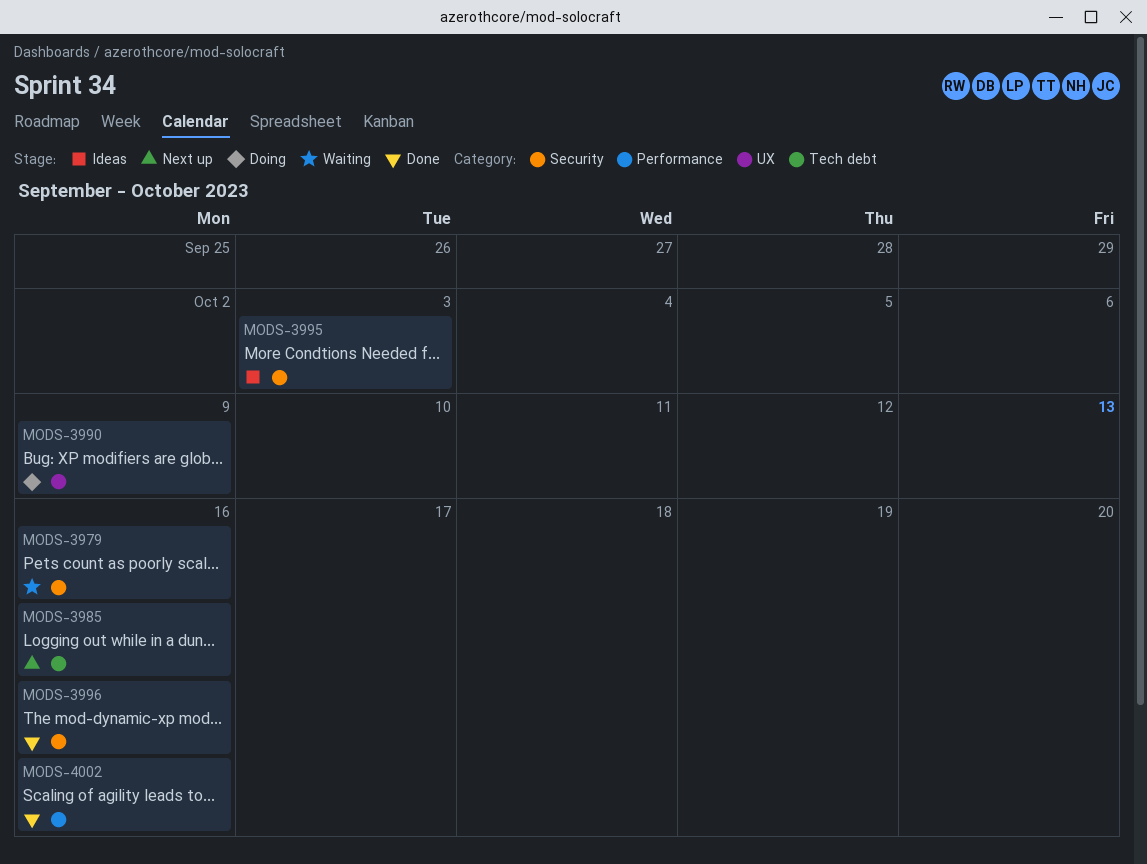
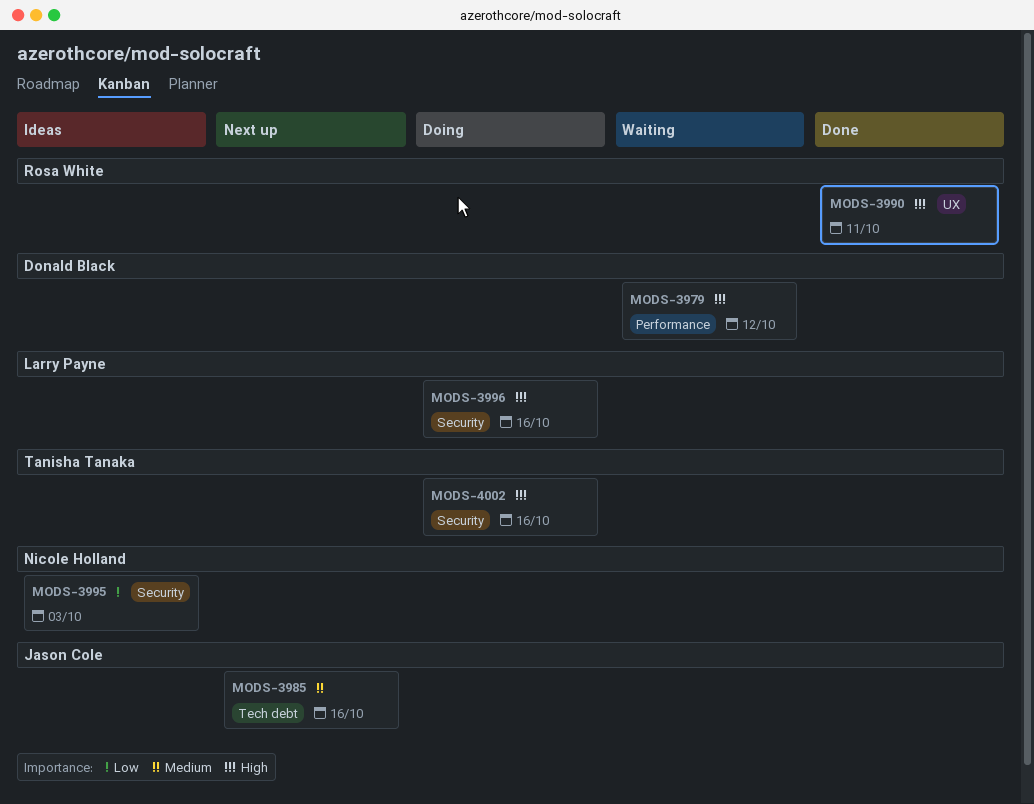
MODS-3979, label: Security -> Performance
MODS-3979, due: Oct 16 -> Oct 12
MODS-3990, status: Doing -> Done
MODS-3990, due: Oct 9 -> Oct 11
MODS-3996, status: Done -> Doing
MODS-4002, status: Done -> Doing
MODS-4002, label: Performance -> Security

